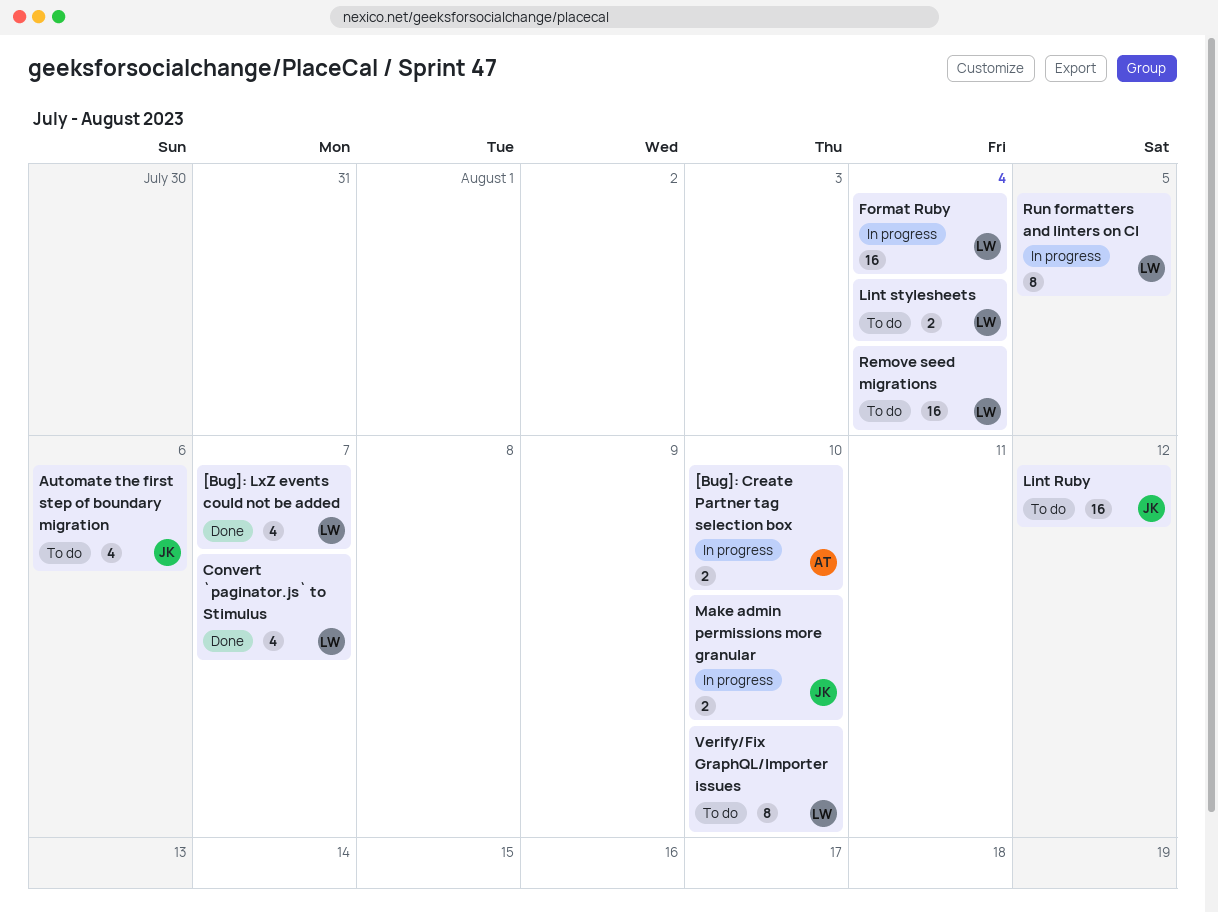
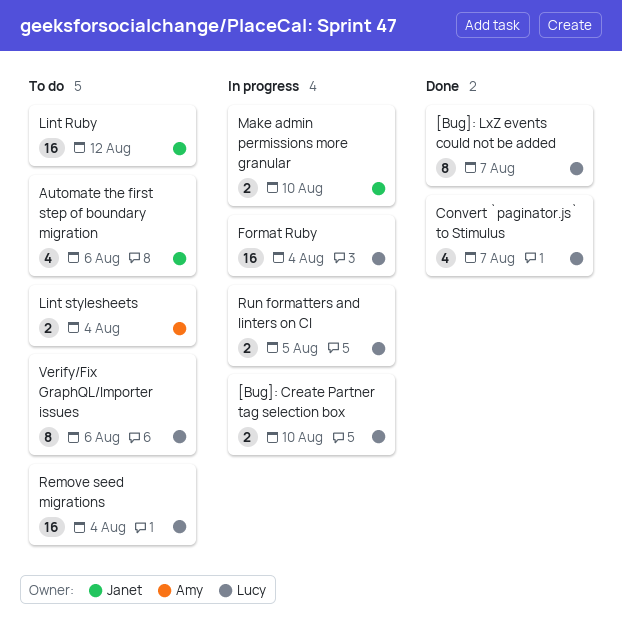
[Bug]: Create Partner tag selection box, owner: Amy -> Lucy
[Bug]: LxZ events could not be added, estimate: 4 -> 8
Lint stylesheets, owner: Lucy -> Amy
Run formatters and linters on CI, estimate: 8 -> 2
Verify/Fix GraphQL/Importer issues, due: Aug 10 -> Aug 6

